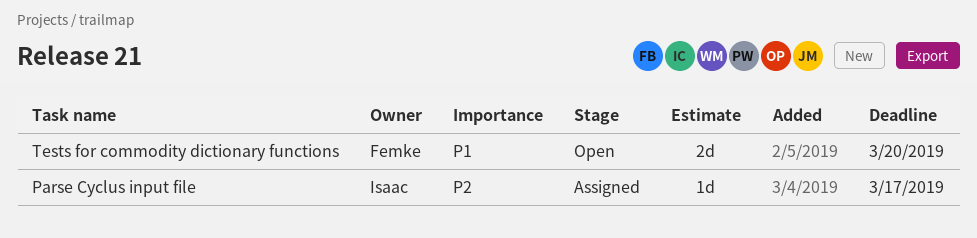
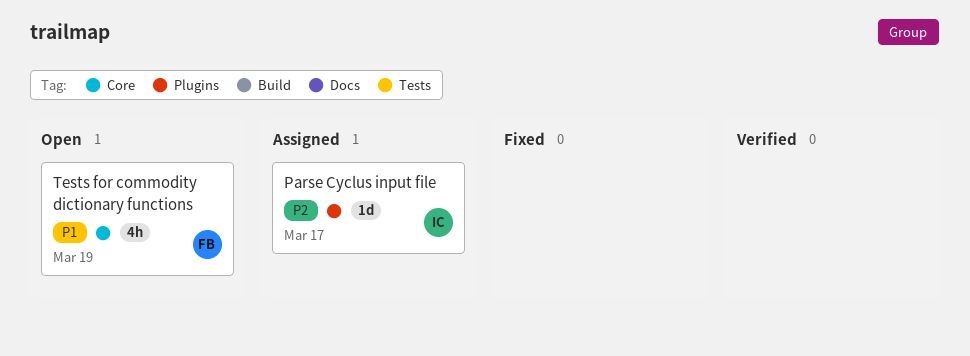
Tests for commodity dictionary functions, estimate: 2d -> 4h
Tests for commodity dictionary functions, due: Mar 20 -> Mar 19

